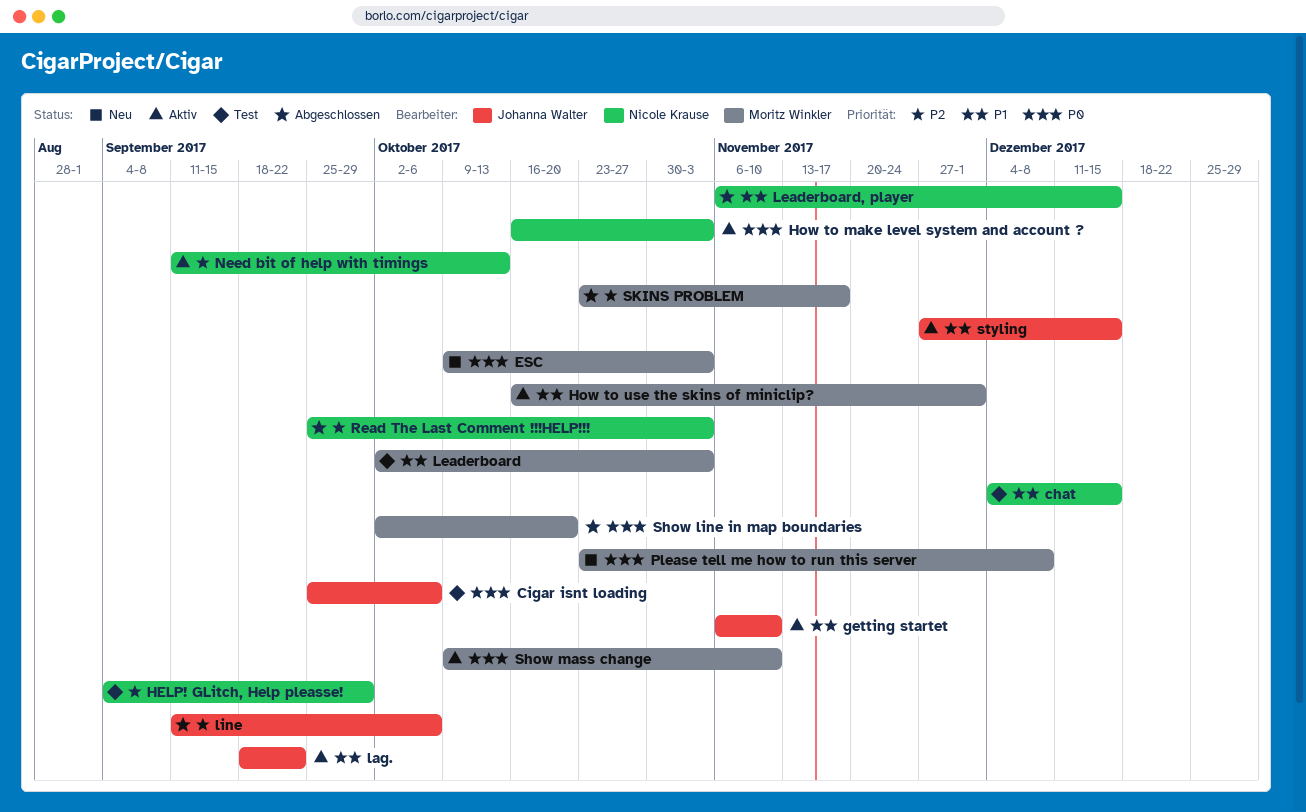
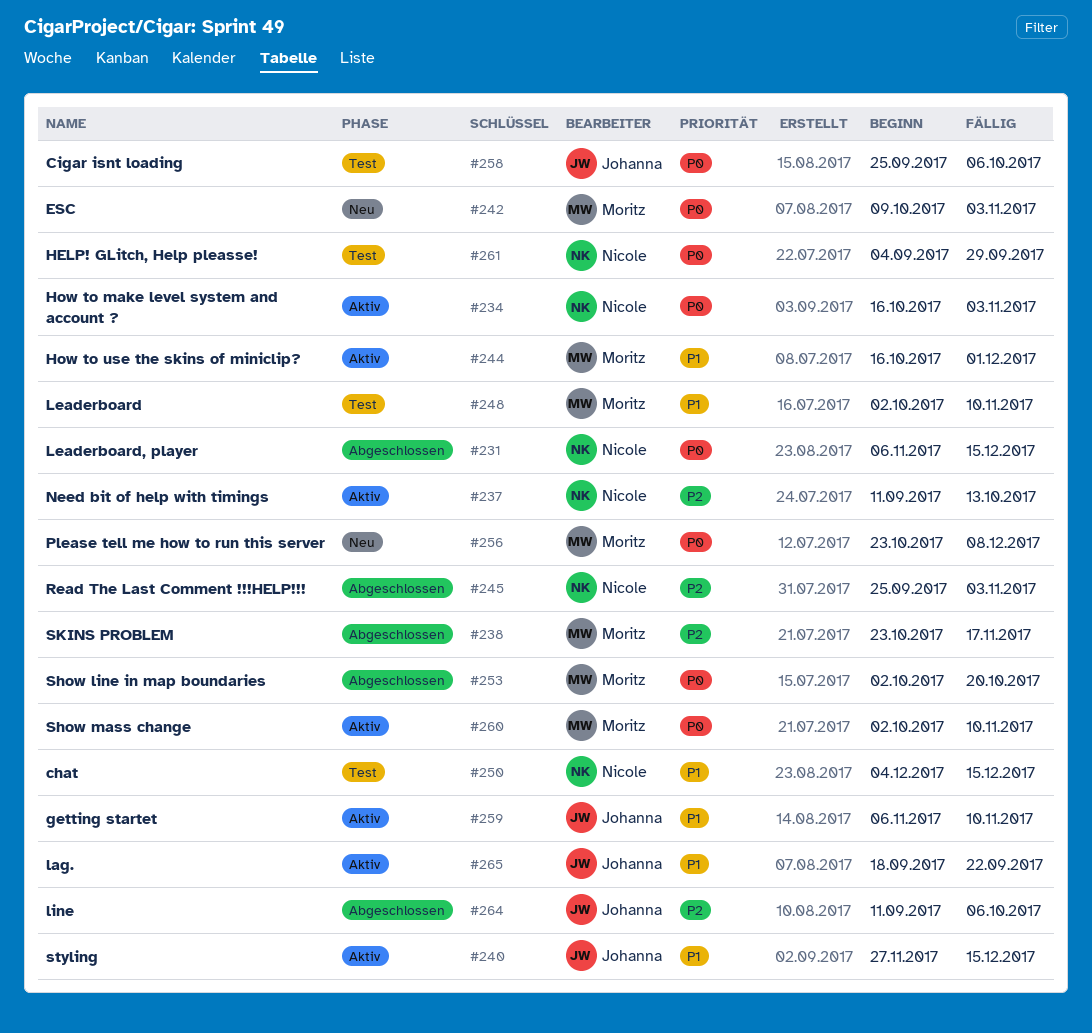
HELP! GLitch, Help pleasse!, priority: P2 -> P0
Leaderboard, due: Nov 3 -> Nov 10
Leaderboard, player, priority: P1 -> P0
Show mass change, start: Oct 9 -> Oct 2

